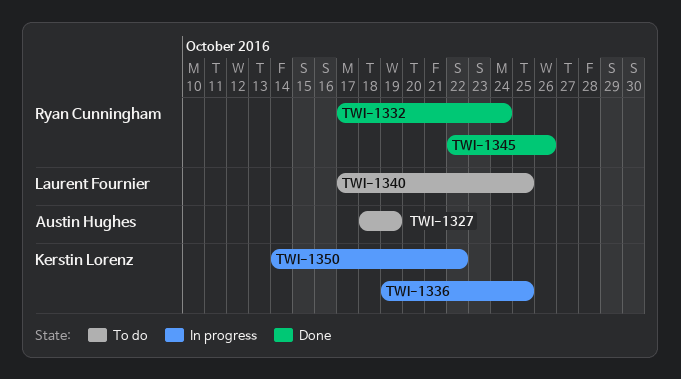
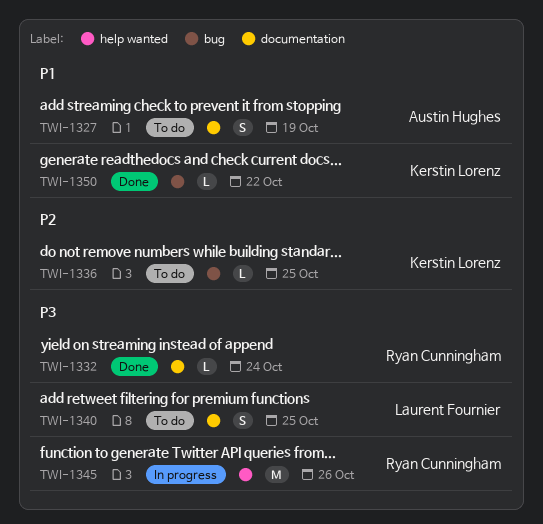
TWI-1336, status: In progress -> To do
TWI-1345, status: Done -> In progress
TWI-1350, status: In progress -> Done

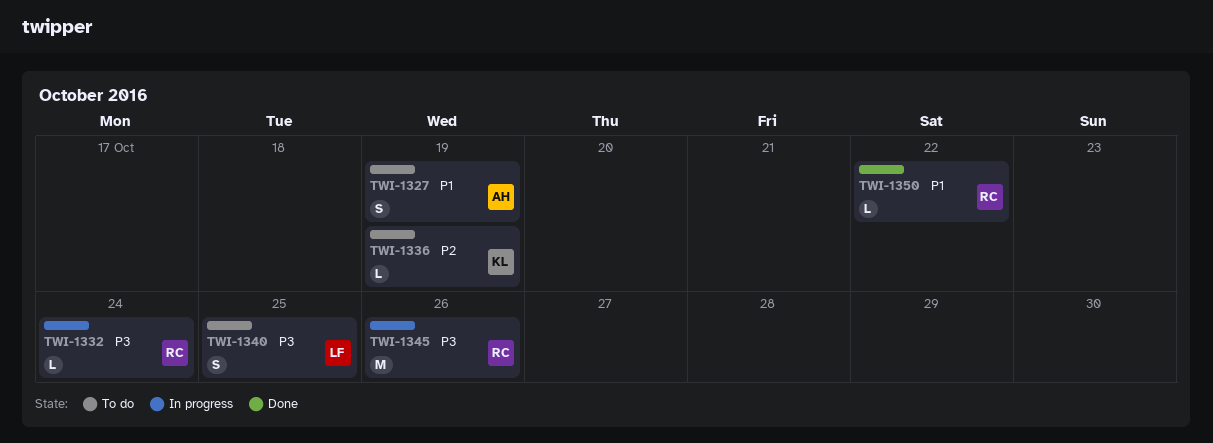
TWI-1332, status: Done -> In progress
TWI-1336, due: Oct 25 -> Oct 19
TWI-1350, owner: Kerstin Lorenz -> Ryan Cunningham

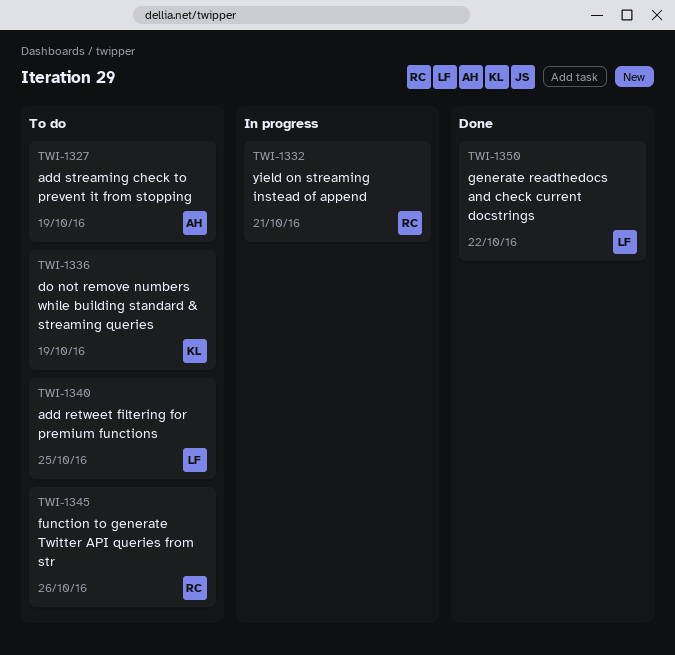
TWI-1332, due: Oct 24 -> Oct 21
TWI-1345, status: In progress -> To do
TWI-1350, owner: RC -> LF

